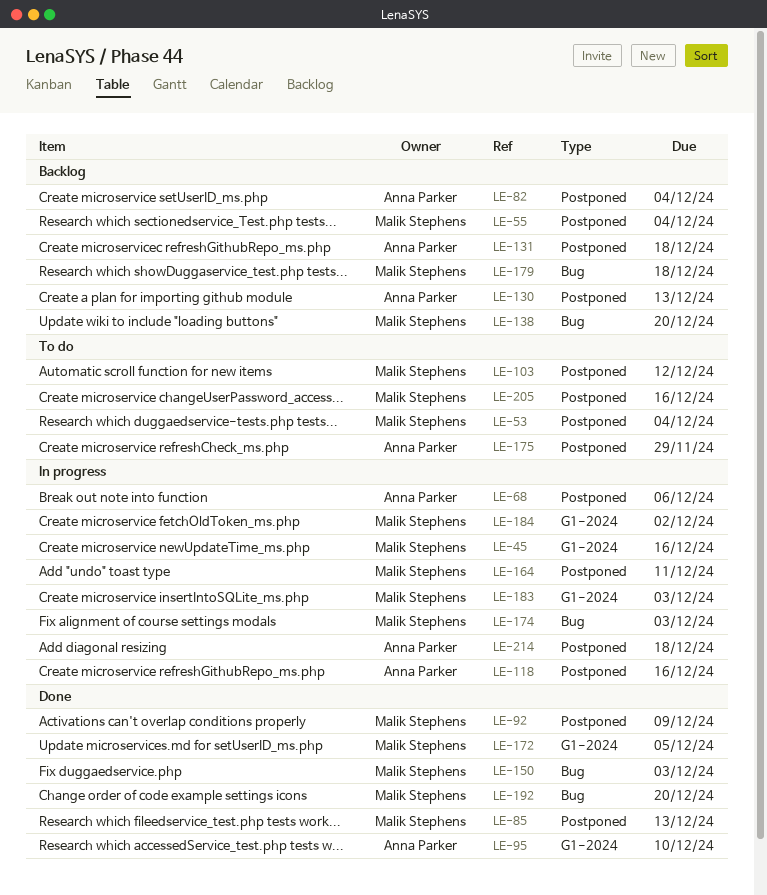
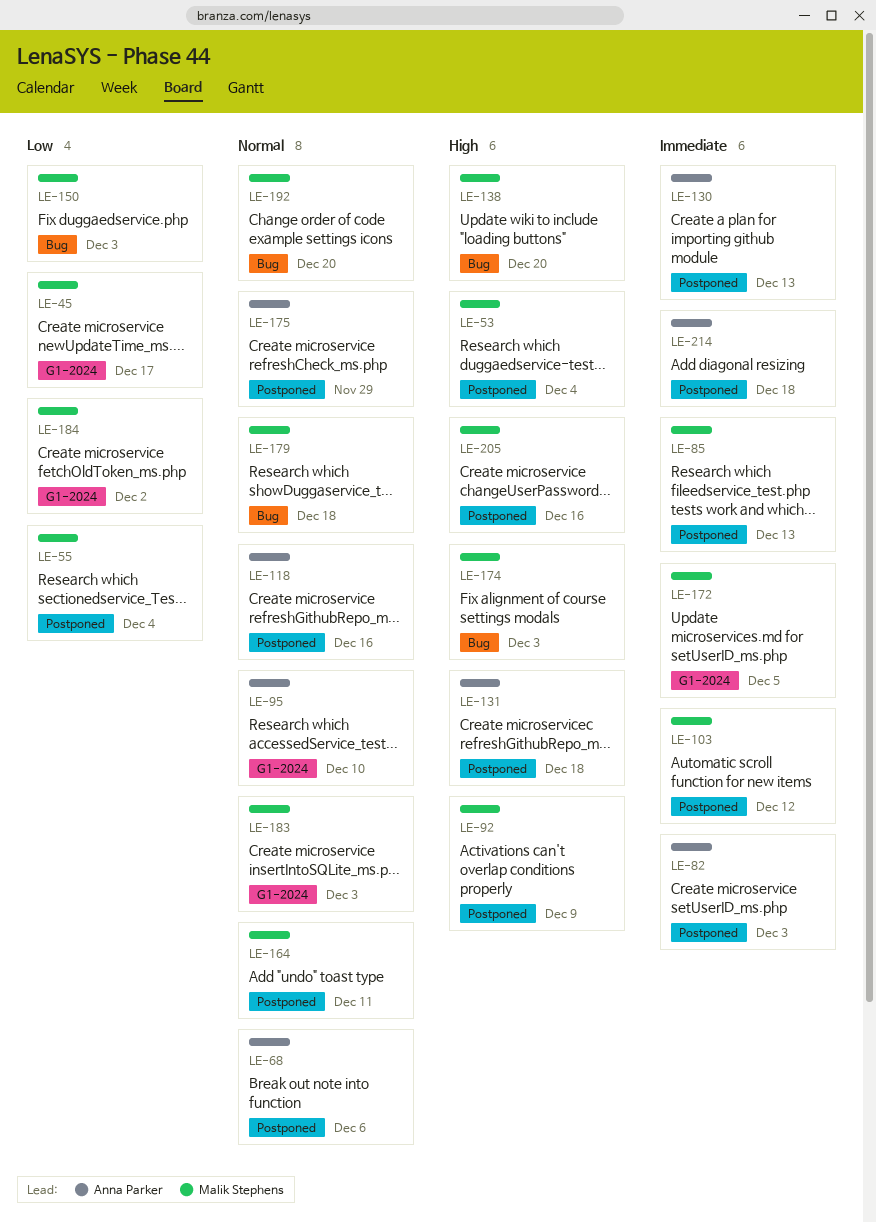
LE-45, due: Dec 16 -> Dec 17
LE-82, due: Dec 4 -> Dec 3

